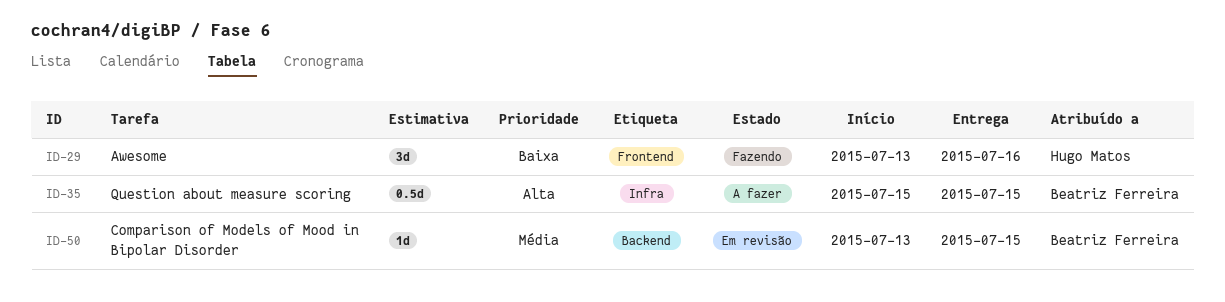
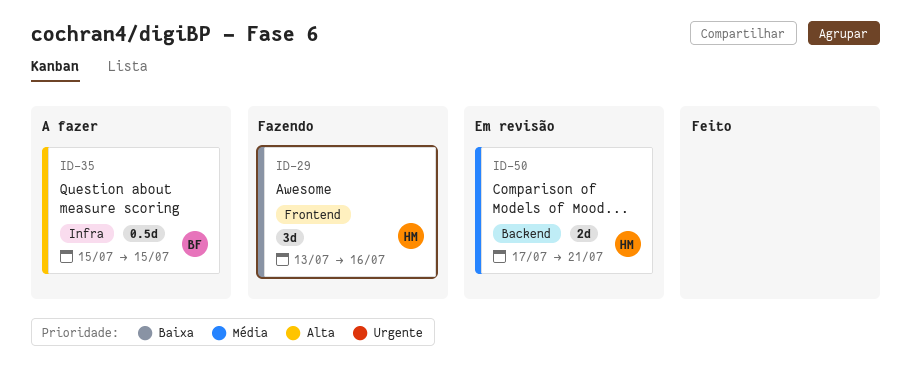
ID-50, owner: Beatriz Ferreira -> Hugo Matos
ID-50, estimate: 1d -> 2d
ID-50, start: Jul 13 -> Jul 17
ID-50, due: Jul 15 -> Jul 21

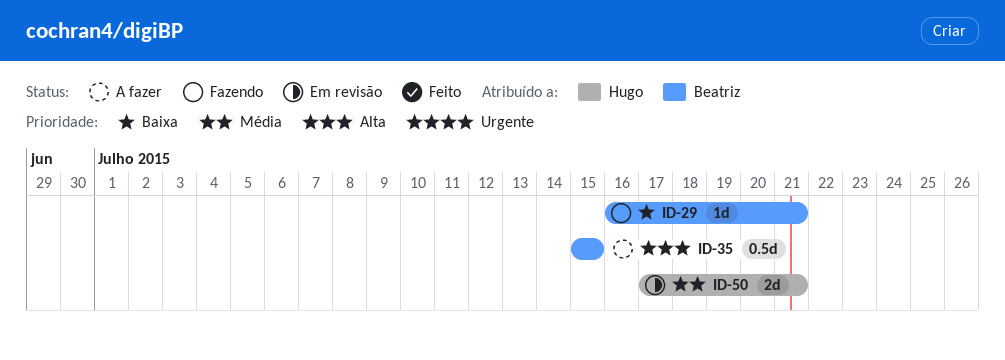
ID-29, owner: Hugo -> Beatriz
ID-29, estimate: 3d -> 1d
ID-29, start: Jul 13 -> Jul 16
ID-29, due: Jul 16 -> Jul 21

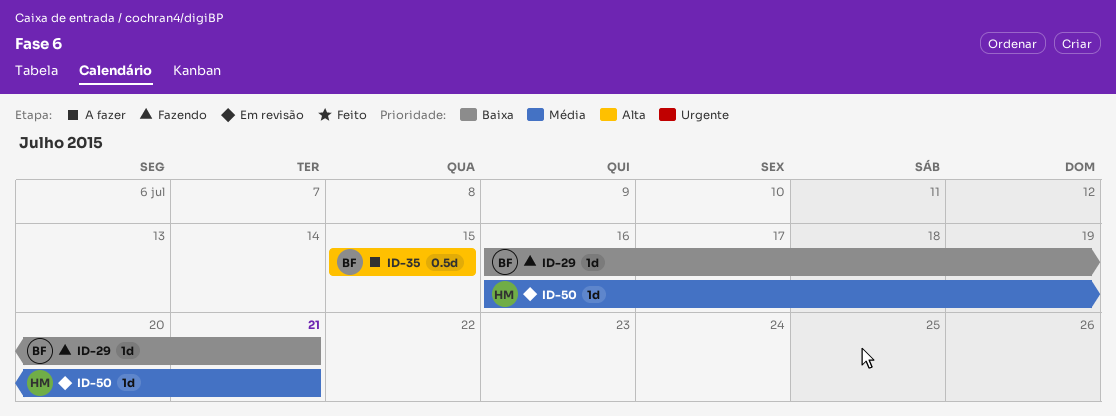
ID-50, estimate: 2d -> 1d
ID-50, start: Jul 17 -> Jul 16

